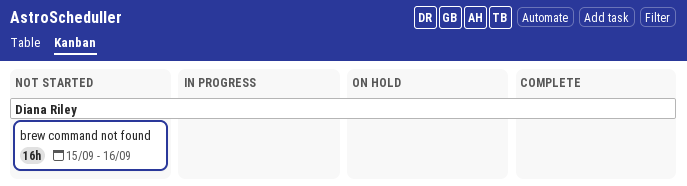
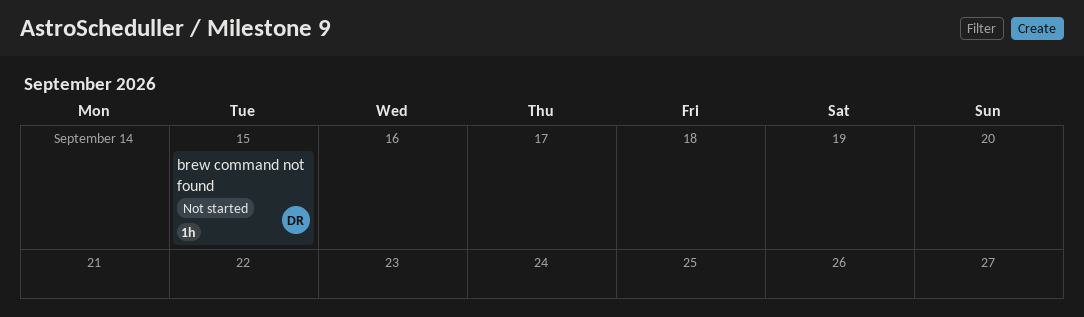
brew command not found, estimate: 16h -> 1h
brew command not found, due: Sep 16 -> Sep 15

